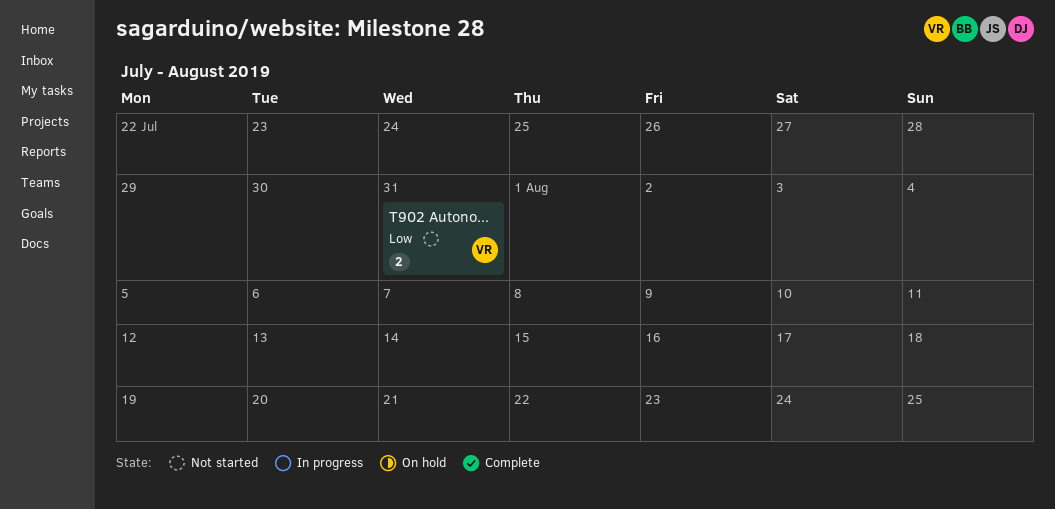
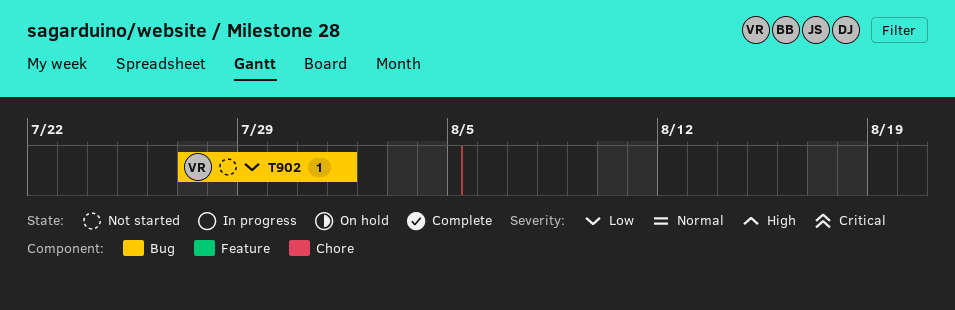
T902, estimate: 2 -> 1
T902, due: Jul 31 -> Aug 1

